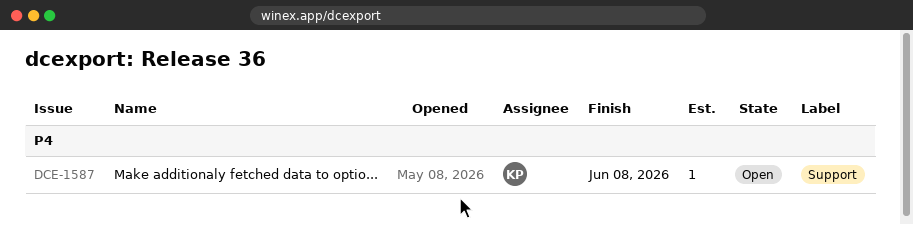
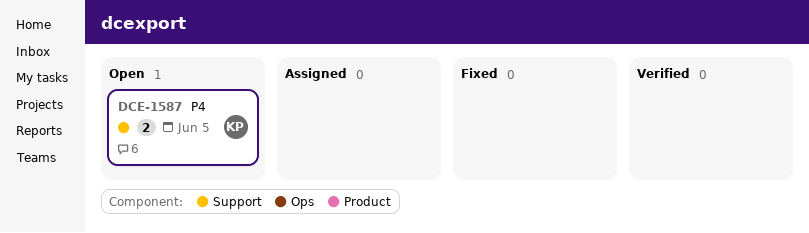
DCE-1587, estimate: 1 -> 2
DCE-1587, due: Jun 8 -> Jun 5

